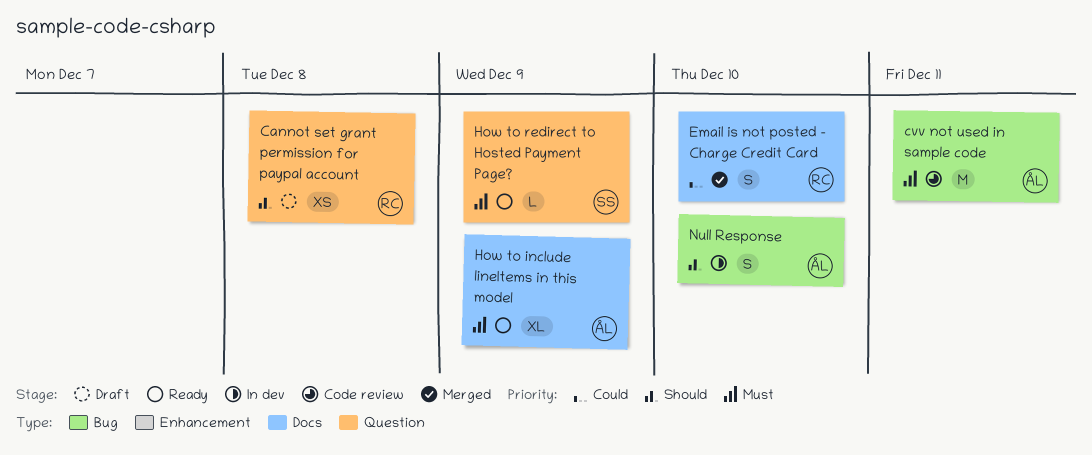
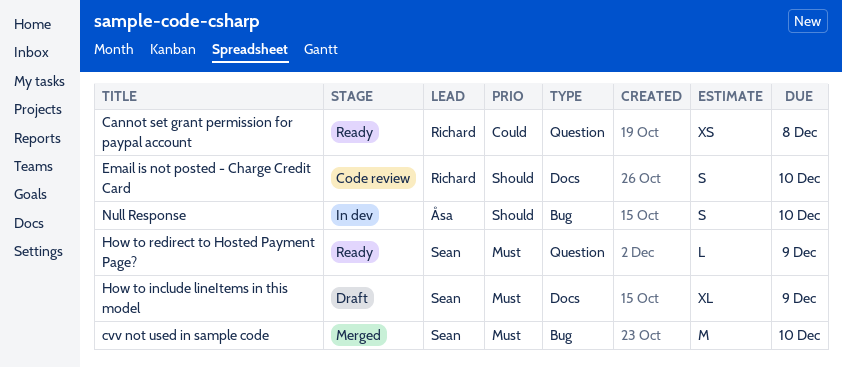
Cannot set grant permission for paypal account, status: Draft -> Ready
Cannot set grant permission for paypal account, priority: Should -> Could
cvv not used in sample code, status: Code review -> Merged
cvv not used in sample code, owner: Åsa -> Sean
cvv not used in sample code, due: Dec 11 -> Dec 10
Email is not posted - Charge Credit Card, status: Merged -> Code review
Email is not posted - Charge Credit Card, priority: Could -> Should
How to include lineItems in this model, status: Ready -> Draft
How to include lineItems in this model, owner: Åsa -> Sean

